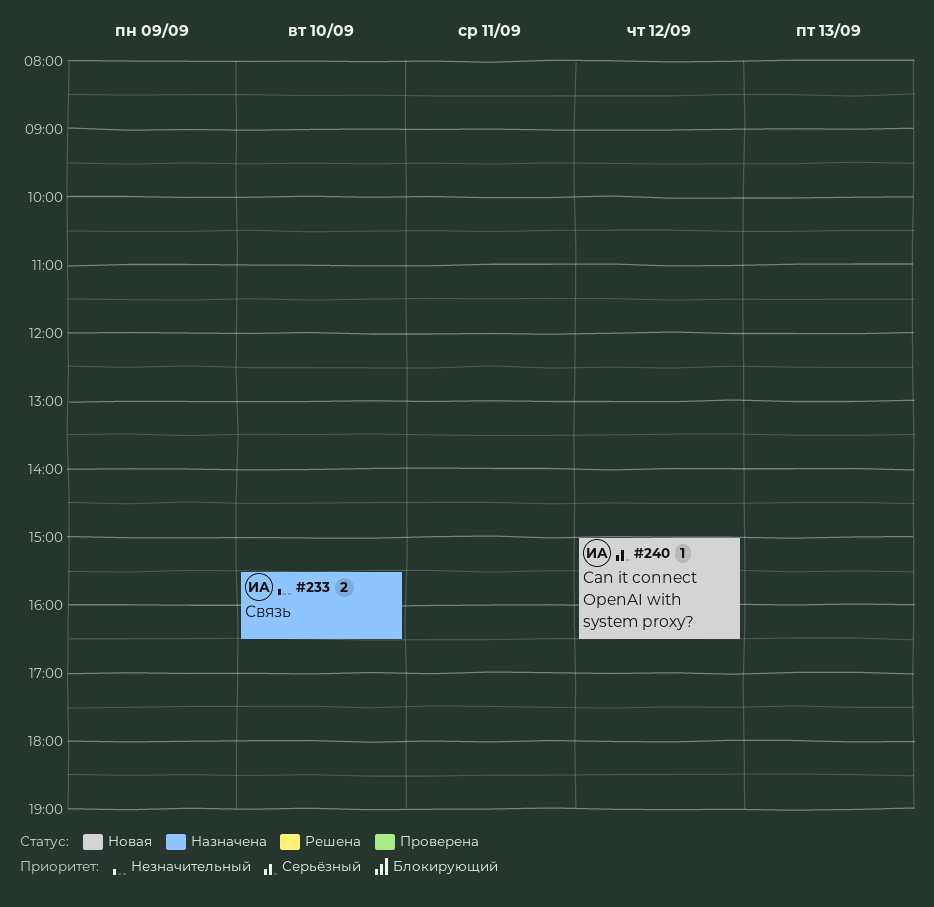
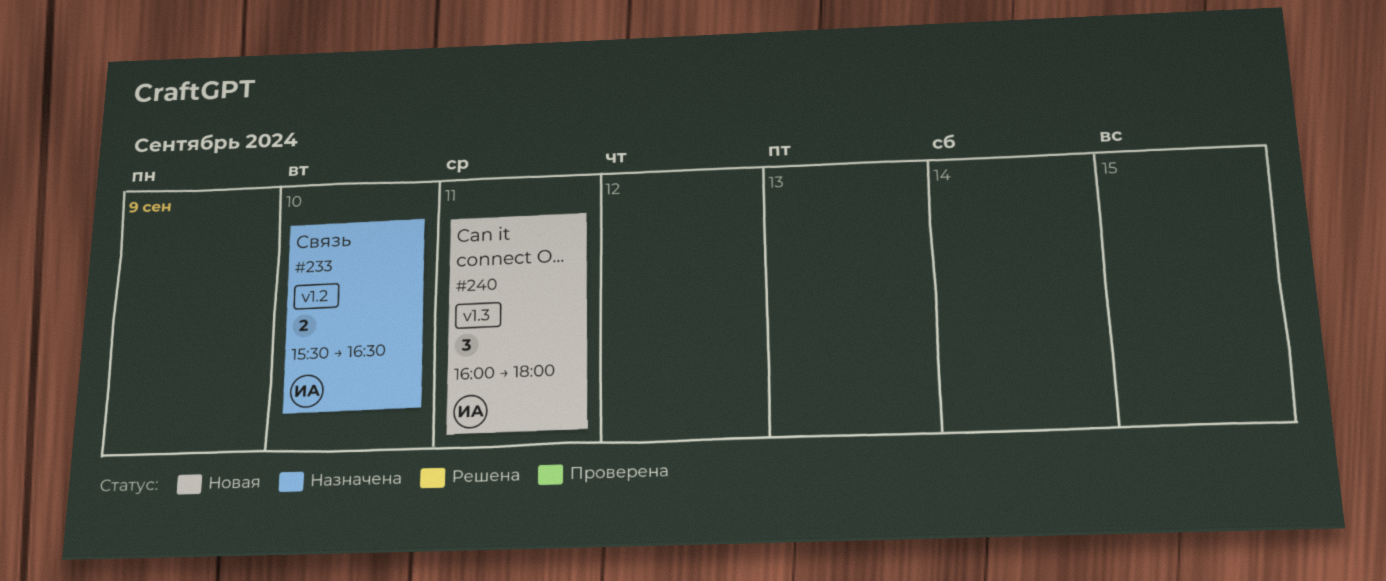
#240, estimate: 1 -> 3
#240, day: Sep 12 -> Sep 11
#240, begins: 15:00 -> 16:00
#240, ends: 16:30 -> 18:00

